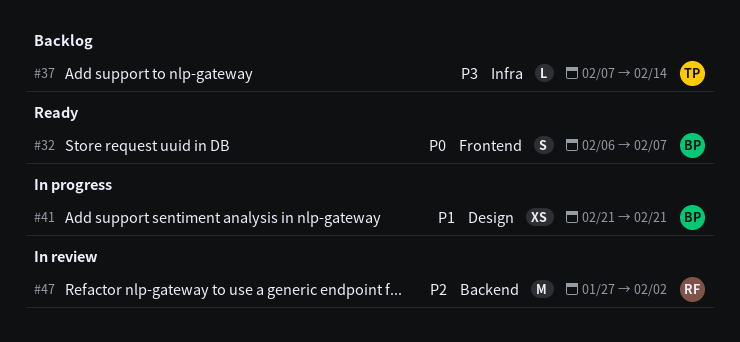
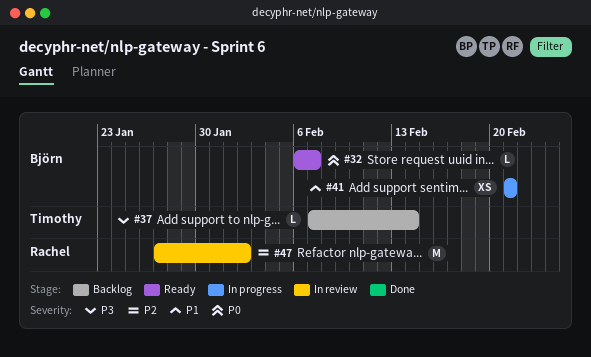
#32, estimate: S -> L

